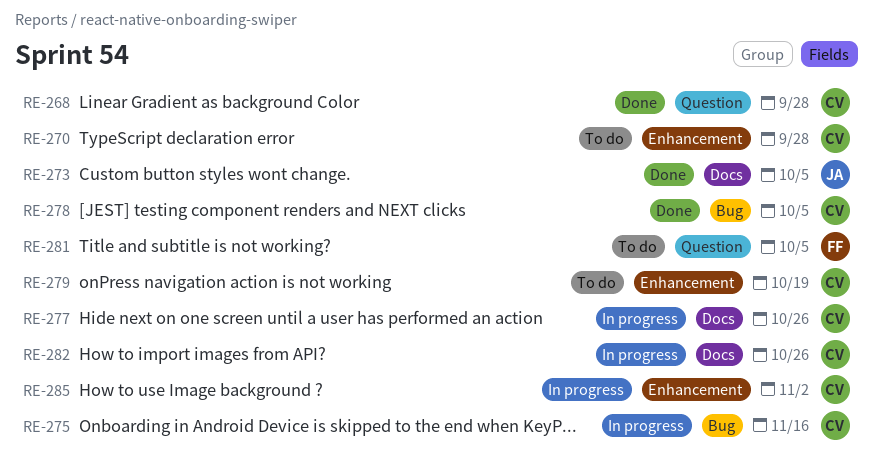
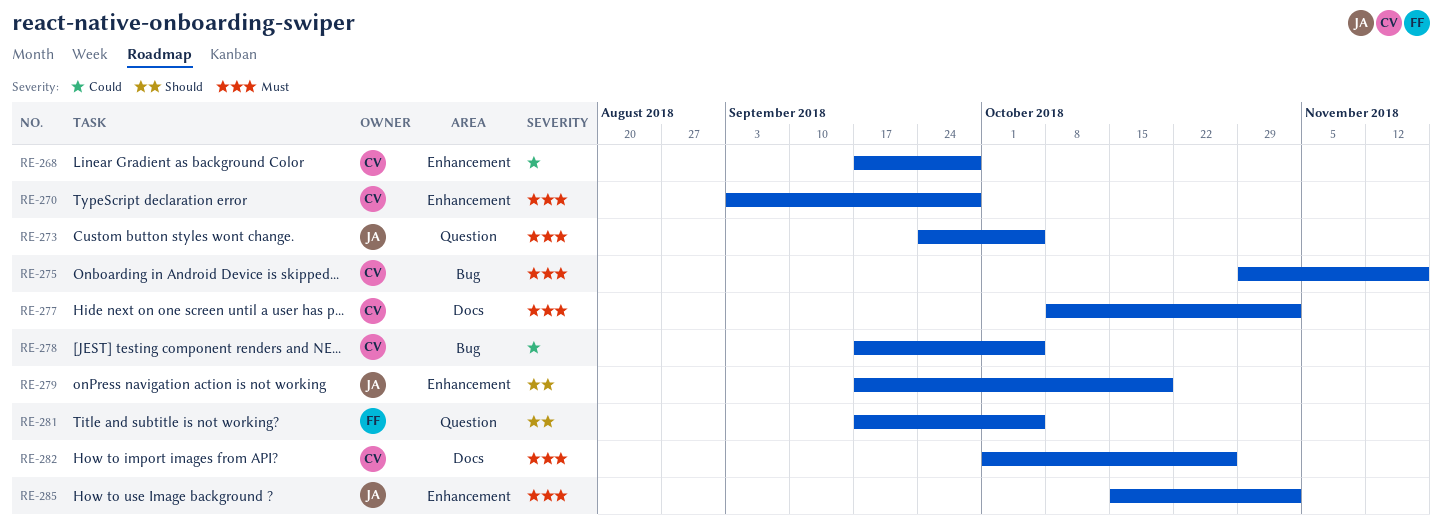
RE-268, label: Question -> Enhancement
RE-273, label: Docs -> Question
RE-277, due: Oct 26 -> Nov 2
RE-279, owner: CV -> JA
RE-285, owner: CV -> JA

